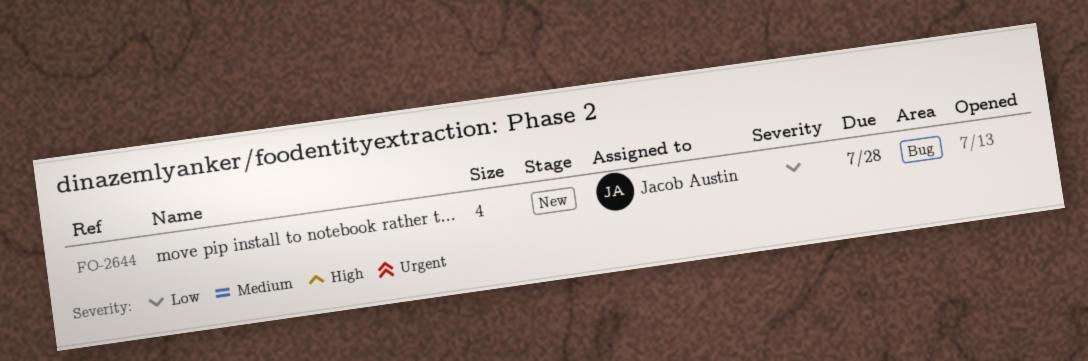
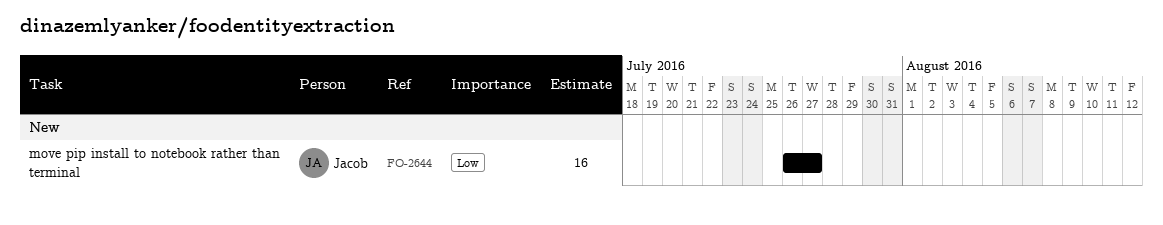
FO-2644, estimate: 4 -> 16
FO-2644, due: Jul 28 -> Jul 27

